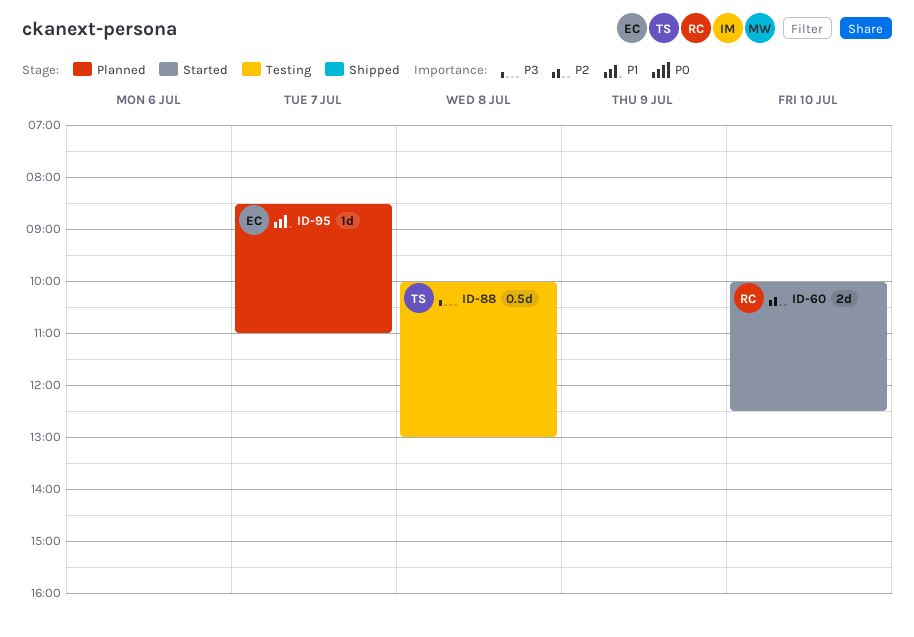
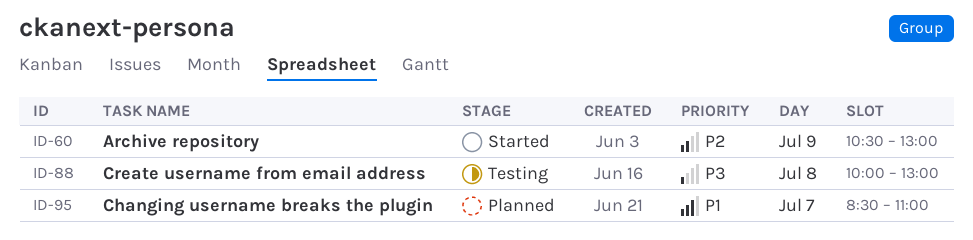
ID-60, day: Jul 10 -> Jul 9
ID-60, begins: 10:00 -> 10:30
ID-60, ends: 12:30 -> 13:00

